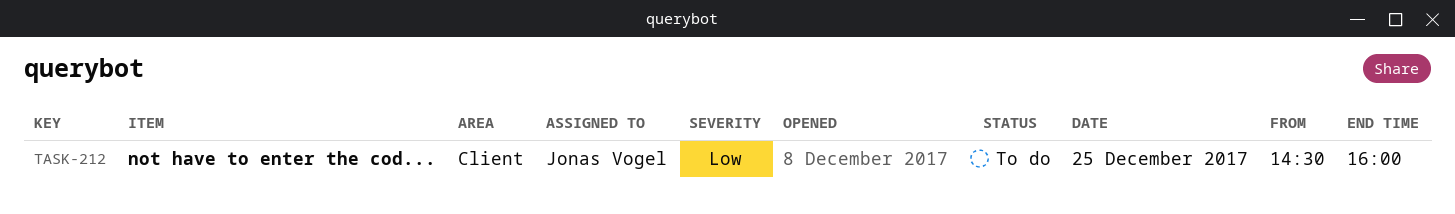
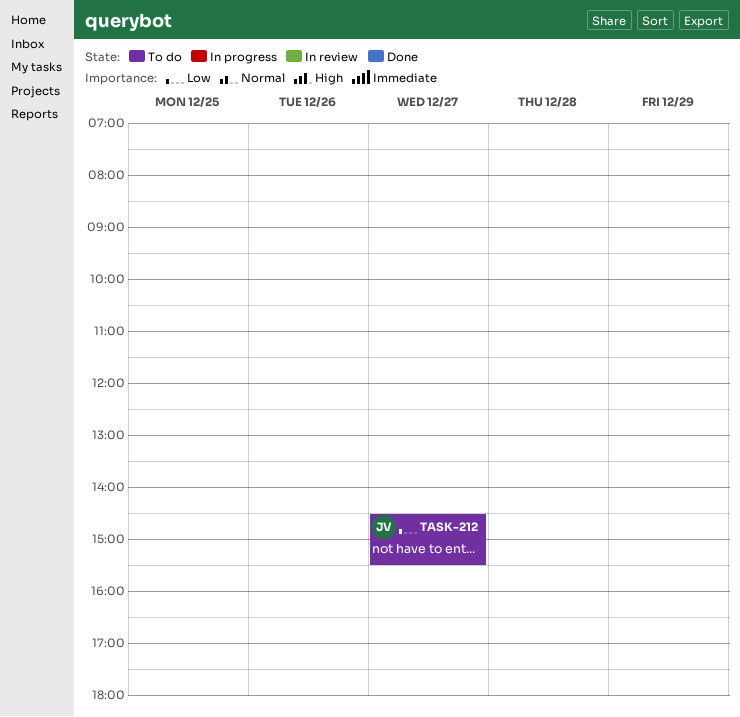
TASK-212, day: Dec 25 -> Dec 27
TASK-212, ends: 16:00 -> 15:30

